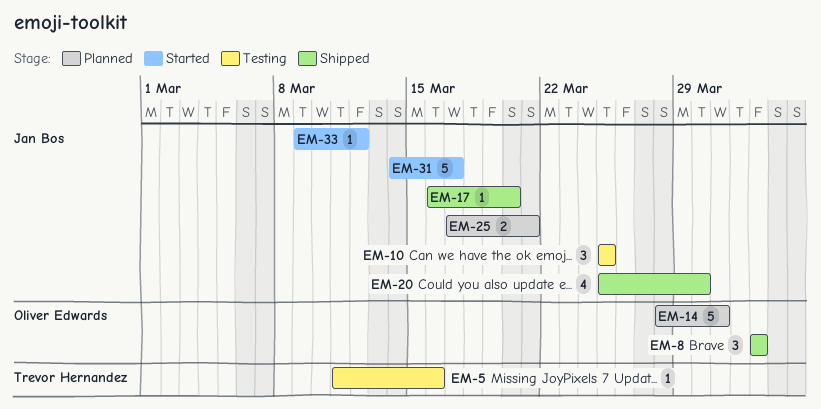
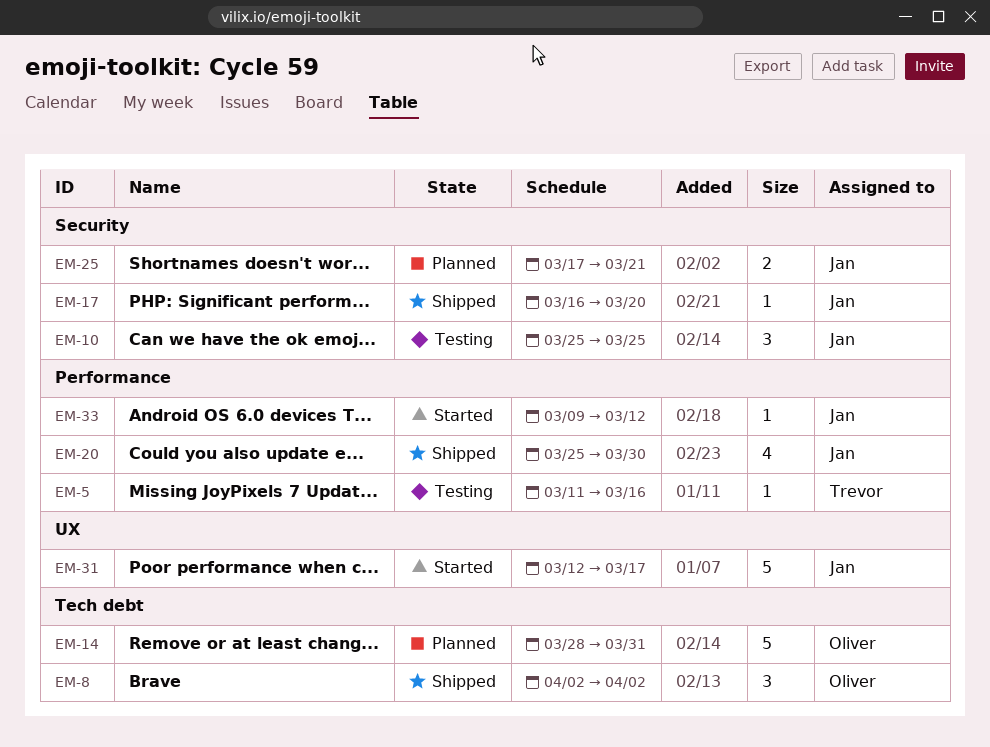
EM-31, start: Mar 14 -> Mar 12

